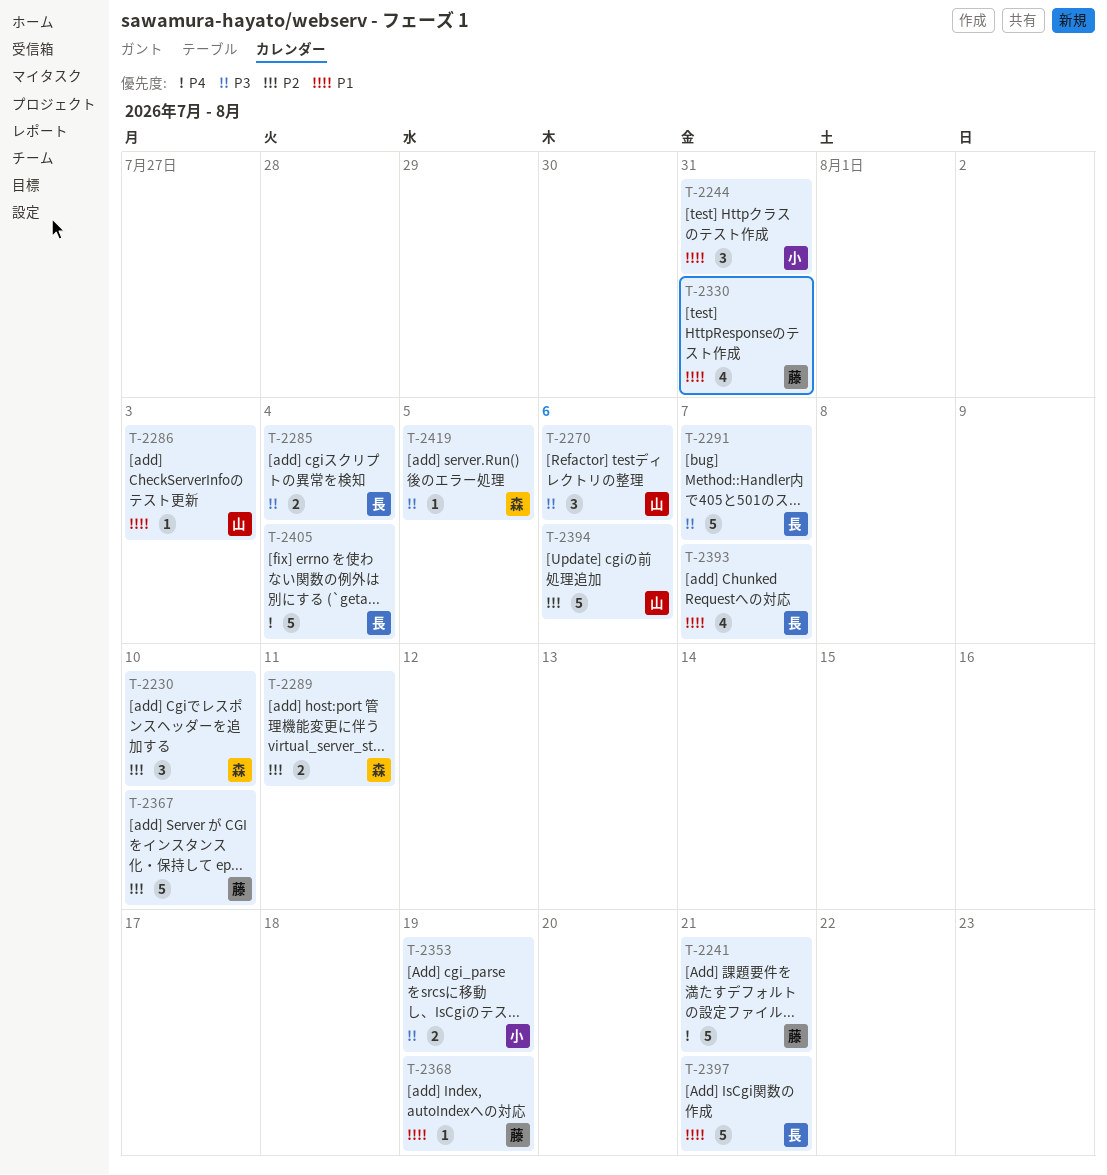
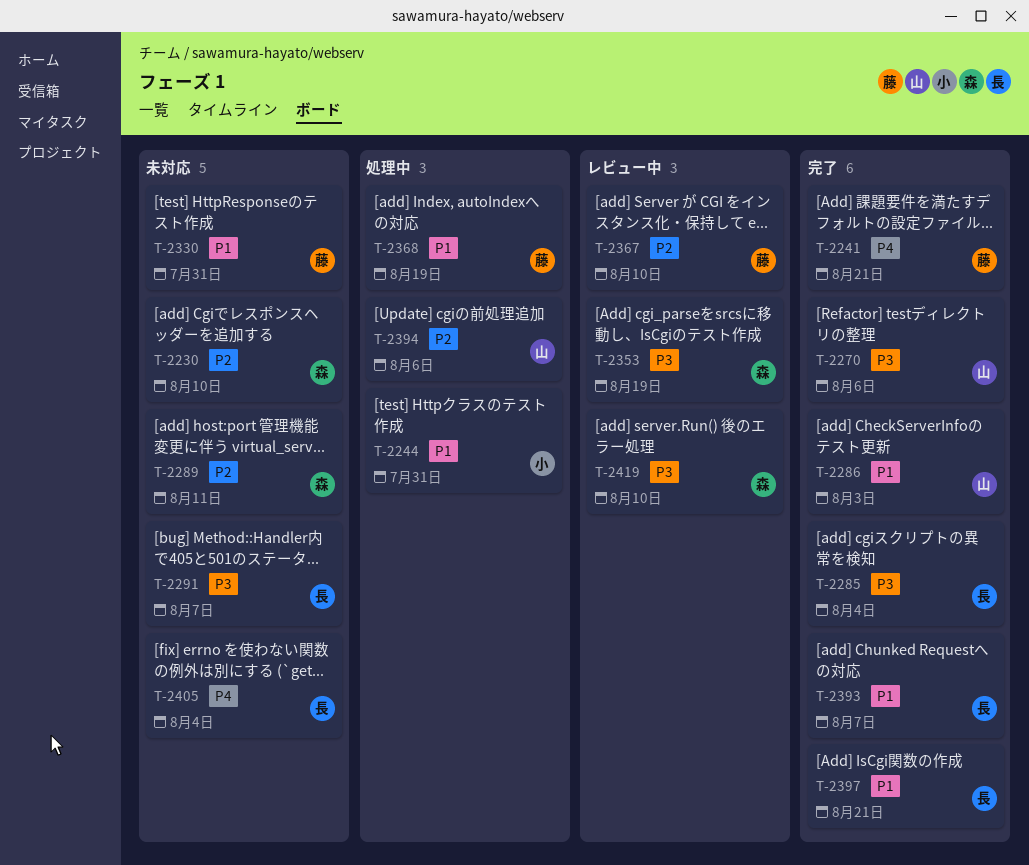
T-2353, owner: 小 -> 森
T-2419, due: Aug 5 -> Aug 10

